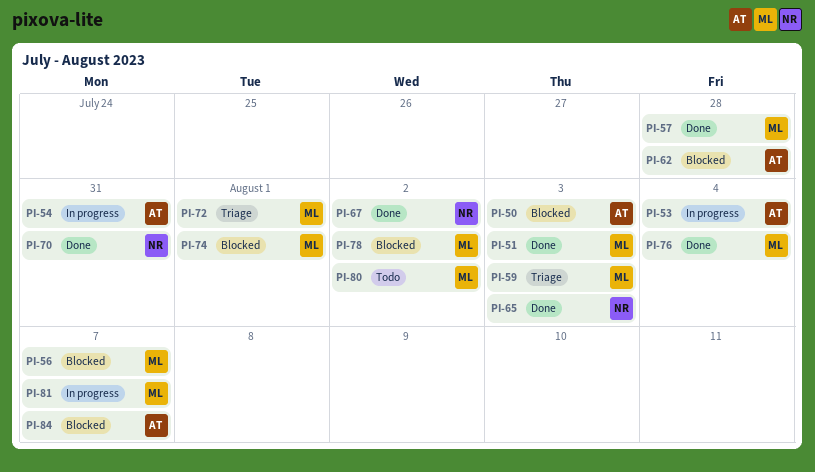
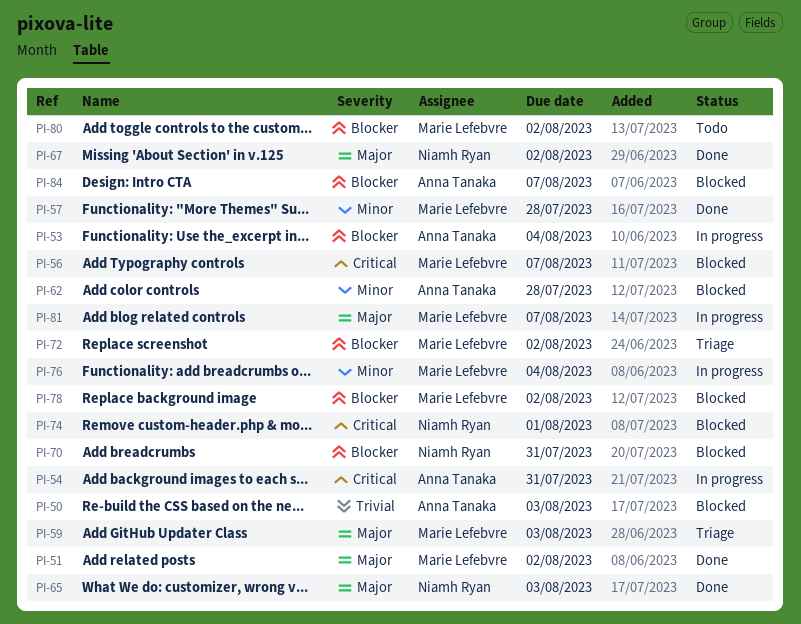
PI-51, due: Aug 3 -> Aug 2
PI-70, status: Done -> Blocked
PI-72, due: Aug 1 -> Aug 2
PI-74, owner: Marie Lefebvre -> Niamh Ryan
PI-76, status: Done -> In progress

